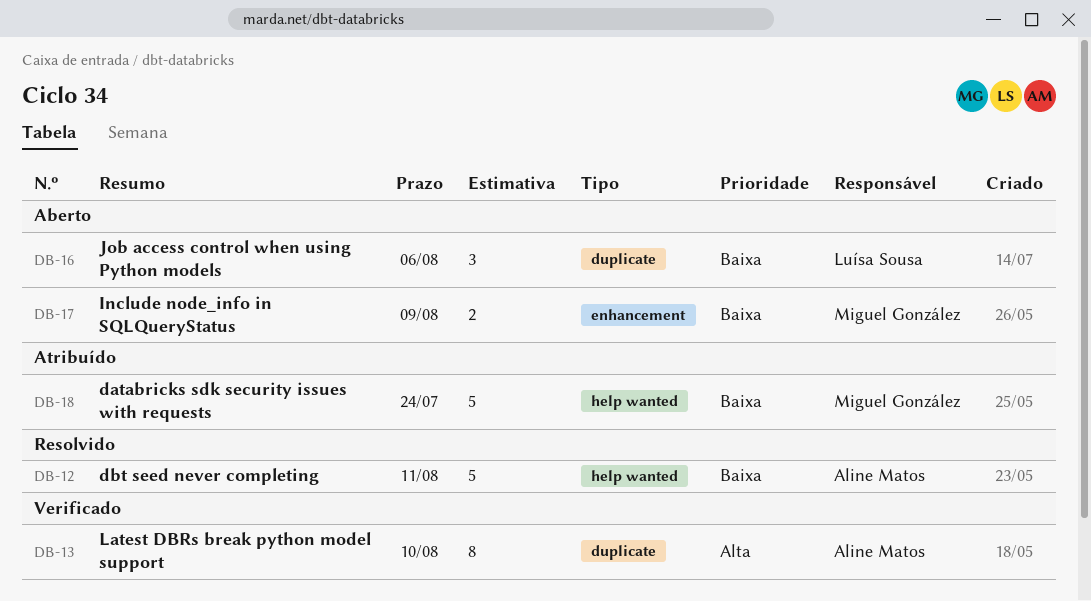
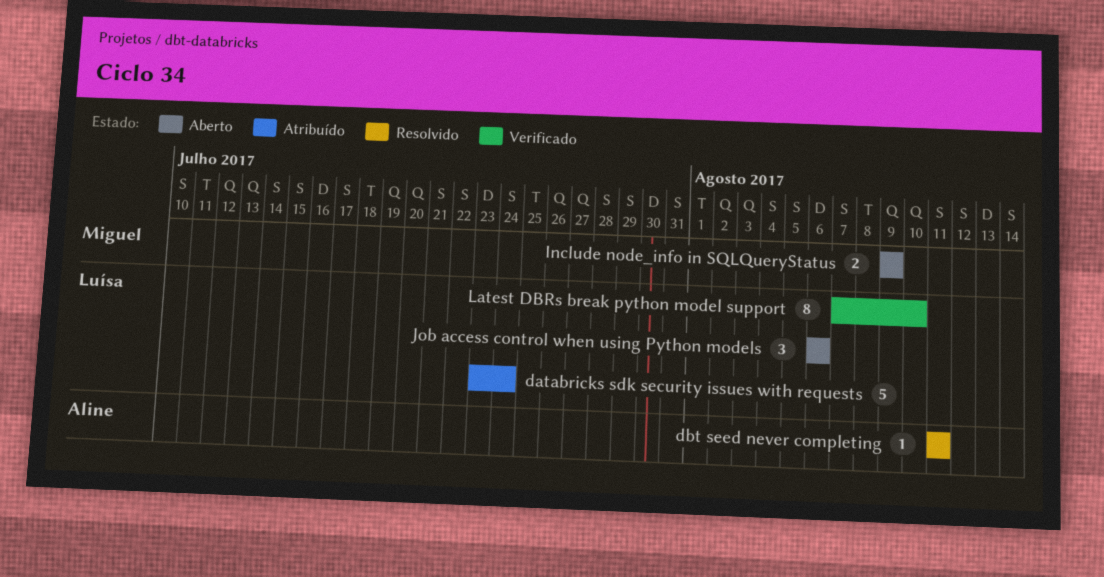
databricks sdk security issues with requests, owner: Miguel González -> Luísa Sousa
dbt seed never completing, estimate: 5 -> 1
Latest DBRs break python model support, owner: Aline Matos -> Luísa Sousa

